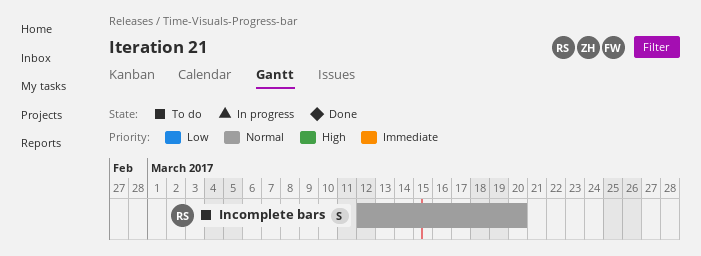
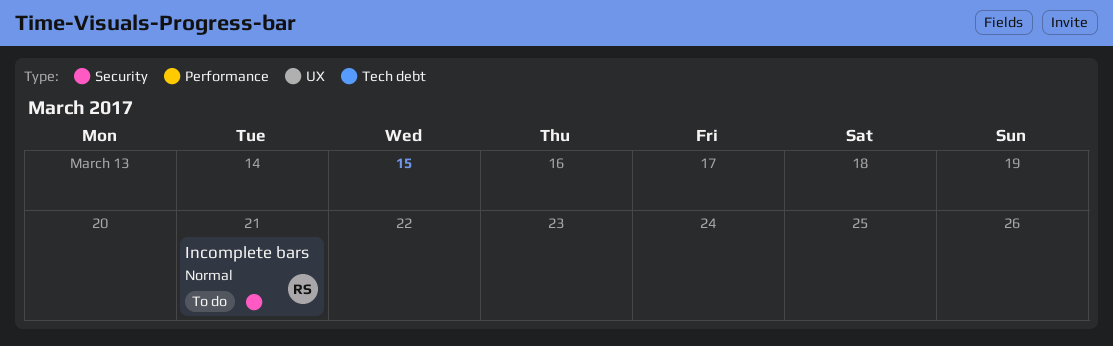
Incomplete bars, due: Mar 20 -> Mar 21

